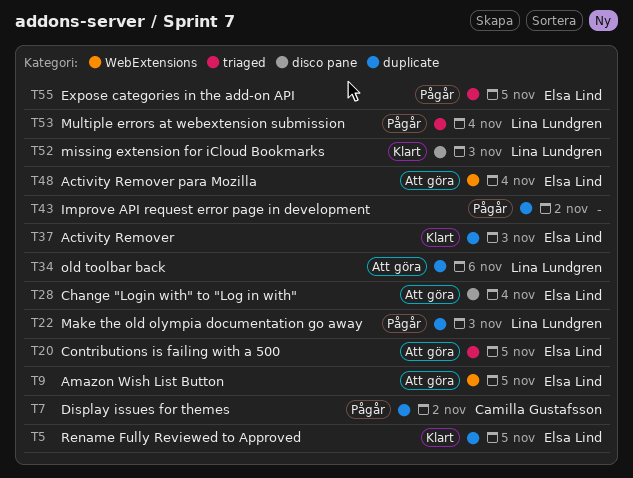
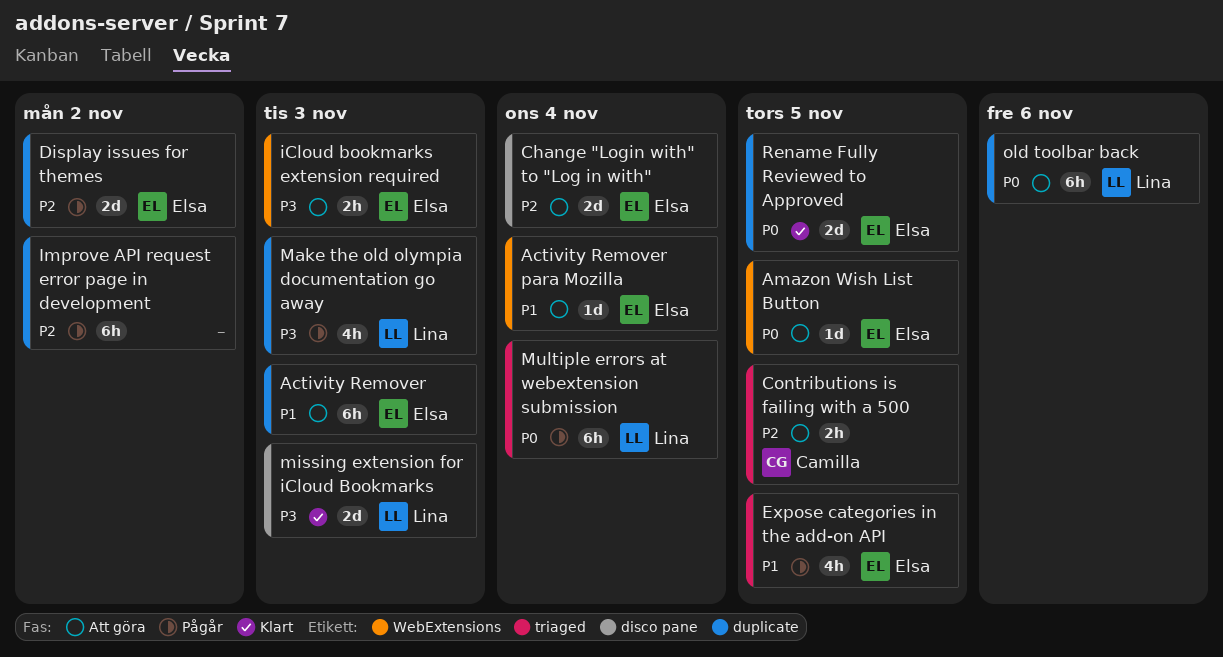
Activity Remover, status: Klart -> Att göra
Contributions is failing with a 500, owner: Elsa Lind -> Camilla Gustafsson
Display issues for themes, owner: Camilla Gustafsson -> Elsa Lind
iCloud bookmarks extension required: none -> present

